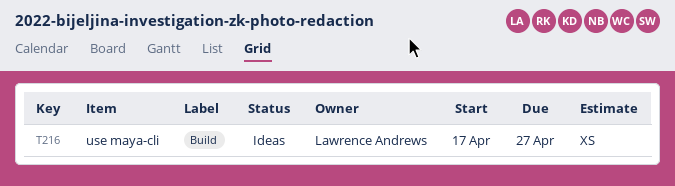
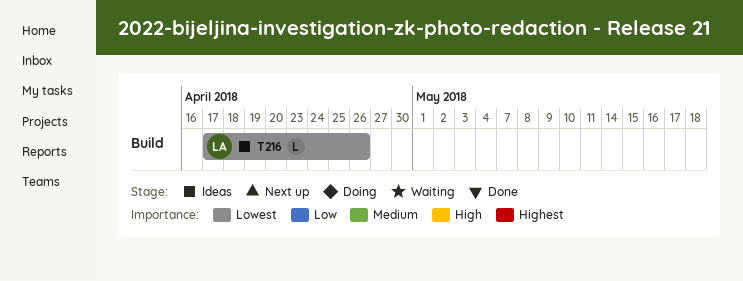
T216, estimate: XS -> L
T216, due: Apr 27 -> Apr 26

